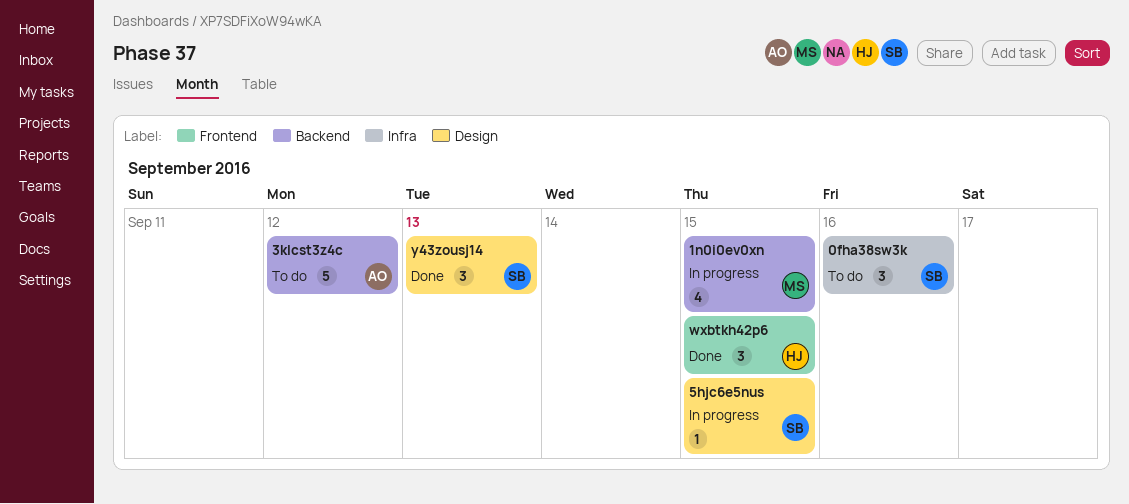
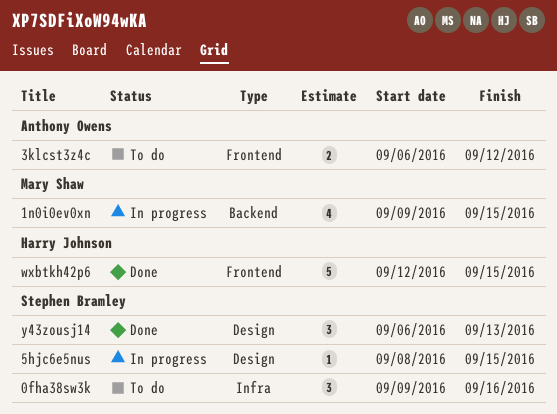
3klcst3z4c, label: Backend -> Frontend
3klcst3z4c, estimate: 5 -> 2
wxbtkh42p6, estimate: 3 -> 5

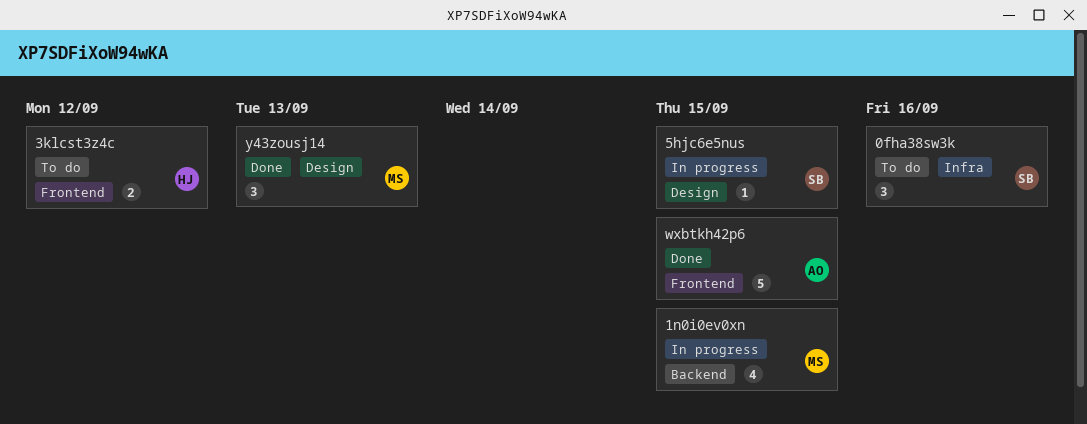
3klcst3z4c, owner: Anthony Owens -> Harry Johnson
wxbtkh42p6, owner: Harry Johnson -> Anthony Owens
y43zousj14, owner: Stephen Bramley -> Mary Shaw

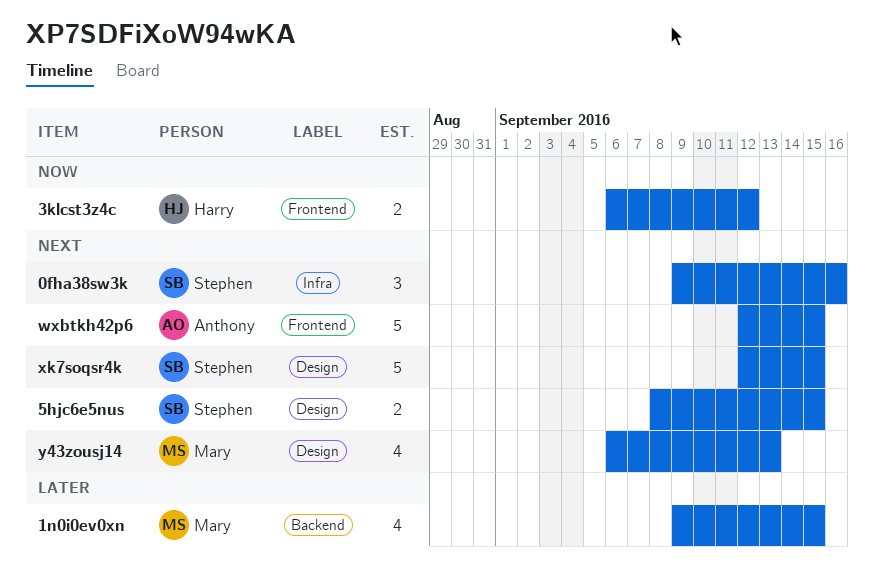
5hjc6e5nus, estimate: 1 -> 2
xk7soqsr4k: none -> present
y43zousj14, estimate: 3 -> 4

